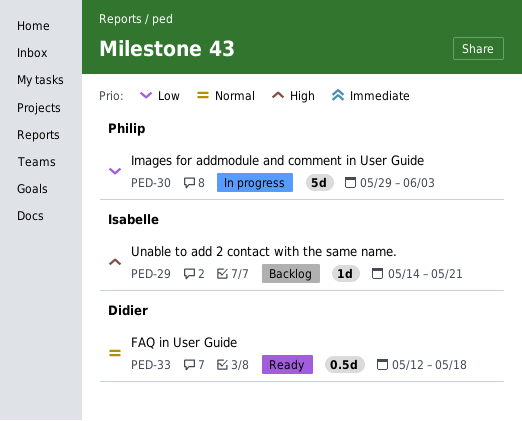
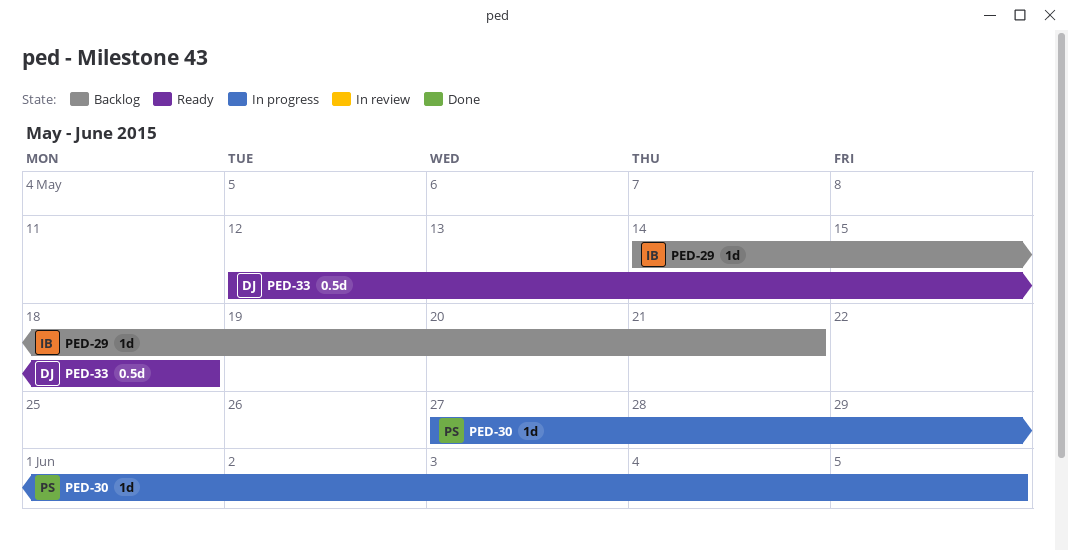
PED-30, estimate: 5d -> 1d
PED-30, start: May 29 -> May 27
PED-30, due: Jun 3 -> Jun 5

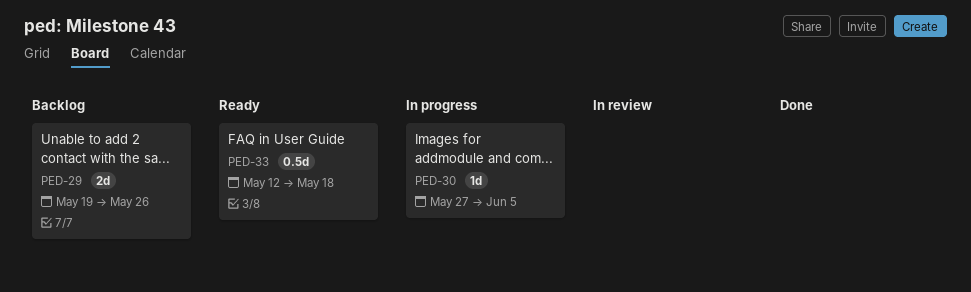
PED-29, estimate: 1d -> 2d
PED-29, start: May 14 -> May 19
PED-29, due: May 21 -> May 26

